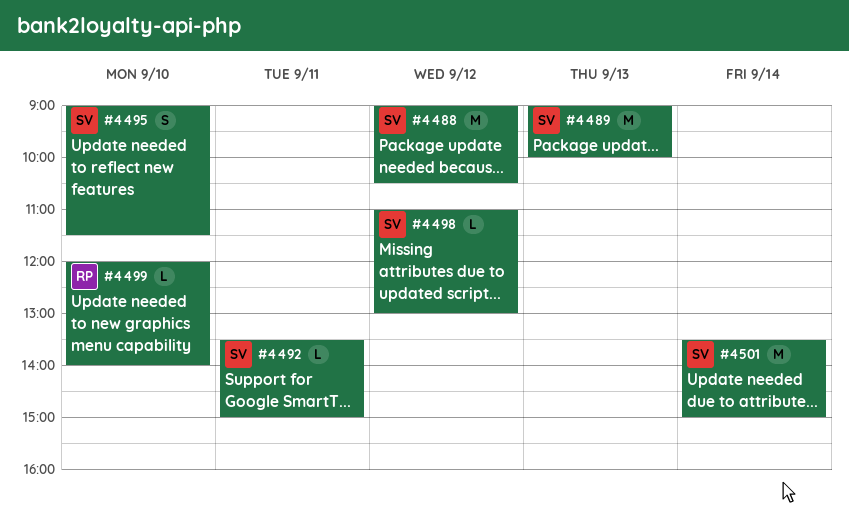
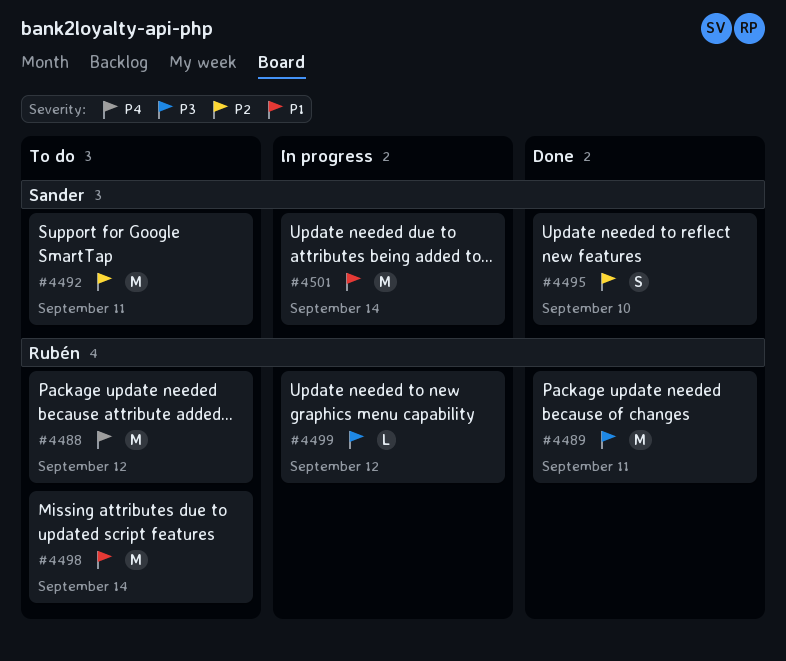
#4488, owner: Sander -> Rubén
#4489, owner: Sander -> Rubén
#4489, day: Sep 13 -> Sep 11
#4492, estimate: L -> M
#4498, owner: Sander -> Rubén
#4498, estimate: L -> M
#4498, day: Sep 12 -> Sep 14
#4499, day: Sep 10 -> Sep 12

